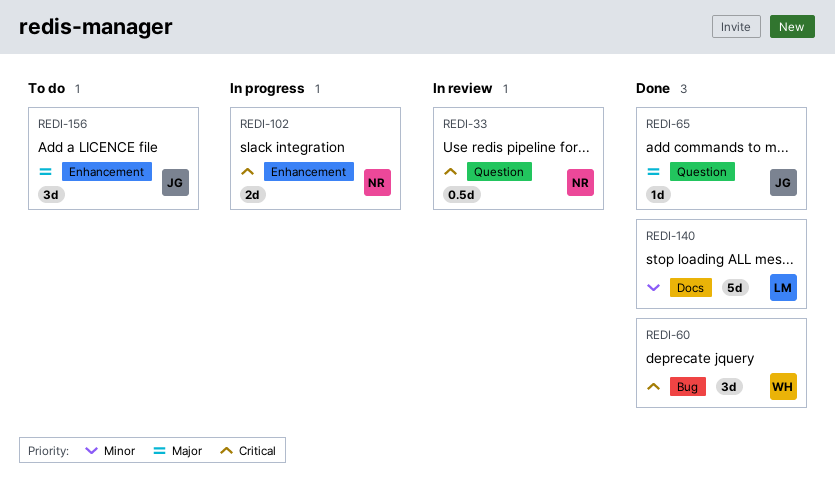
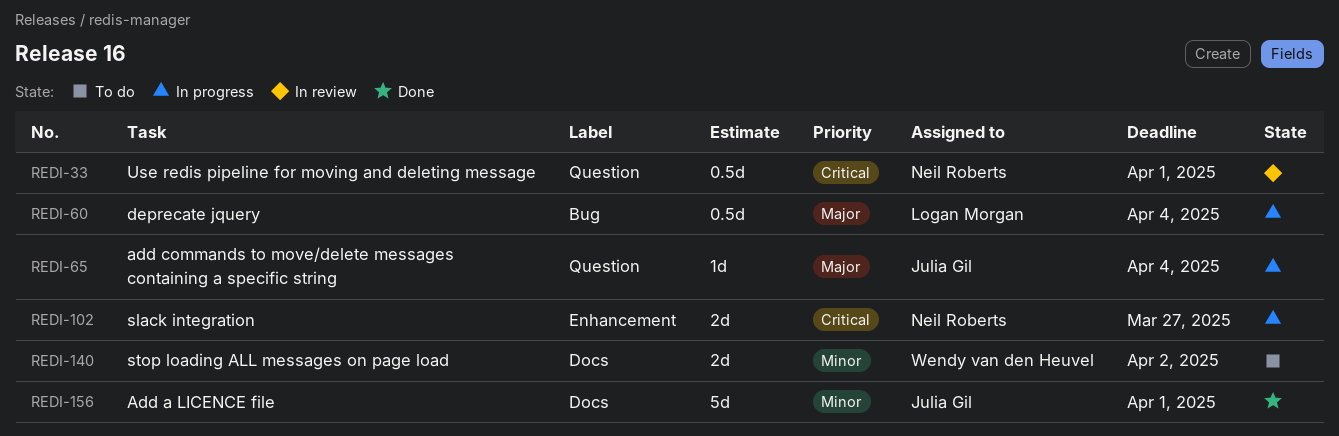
REDI-60, status: Done -> In progress
REDI-60, owner: Wendy van den Heuvel -> Logan Morgan
REDI-60, priority: Critical -> Major
REDI-60, estimate: 3d -> 0.5d
REDI-65, status: Done -> In progress
REDI-140, status: Done -> To do
REDI-140, owner: Logan Morgan -> Wendy van den Heuvel
REDI-140, estimate: 5d -> 2d
REDI-156, status: To do -> Done
REDI-156, priority: Major -> Minor
REDI-156, label: Enhancement -> Docs
REDI-156, estimate: 3d -> 5d

